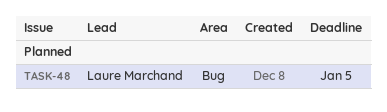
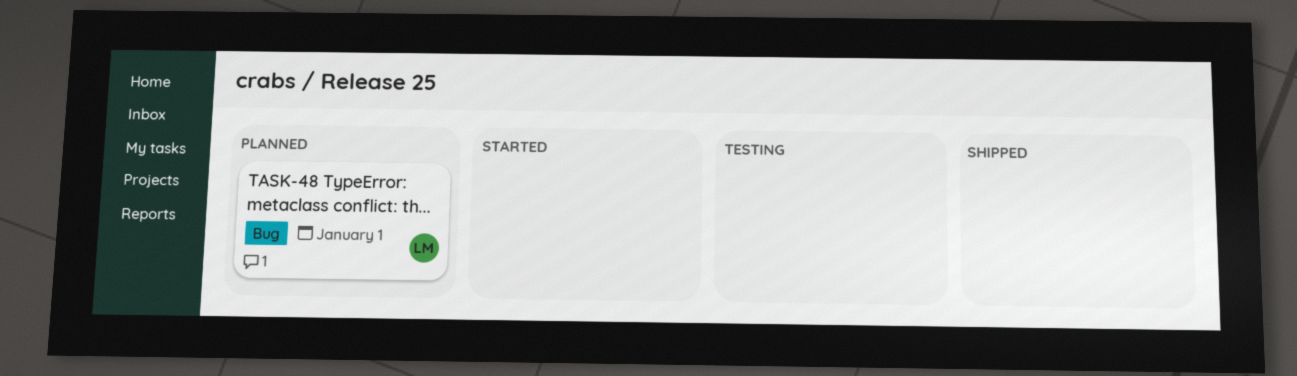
TASK-48, due: Jan 5 -> Jan 1

